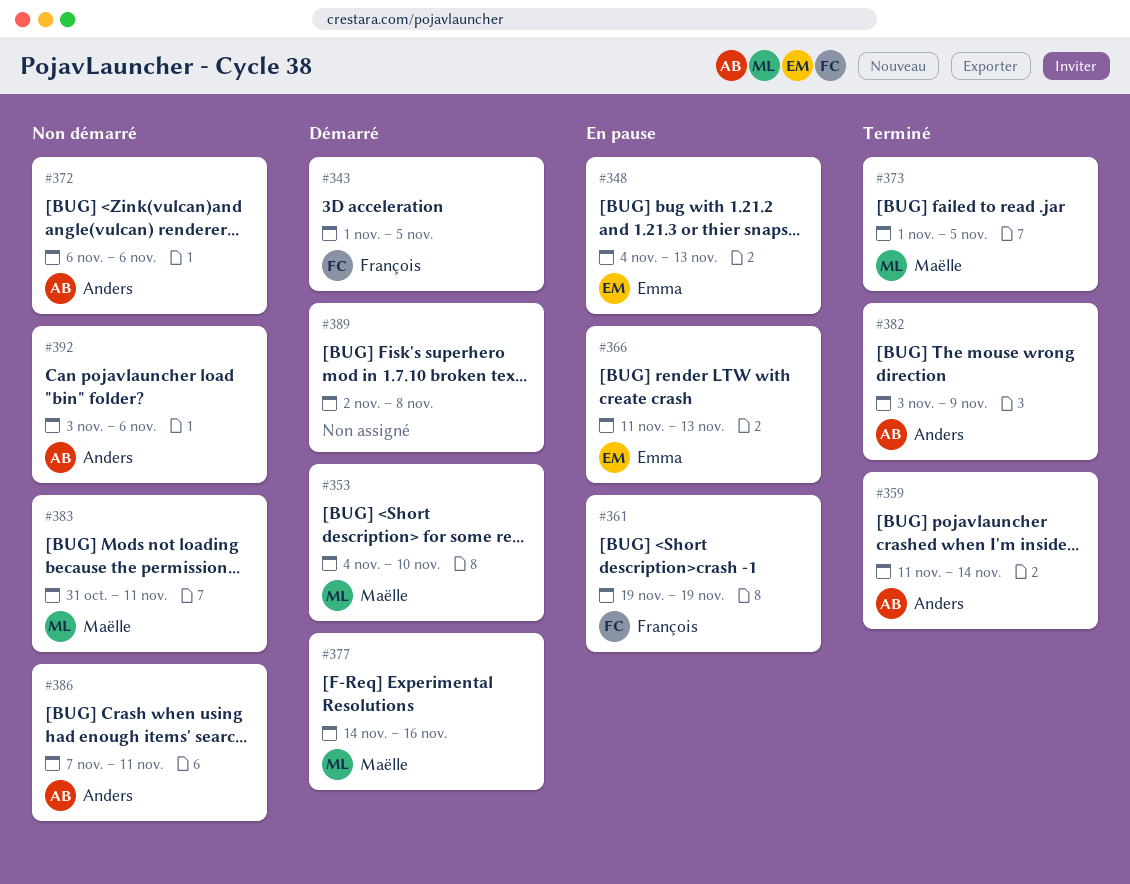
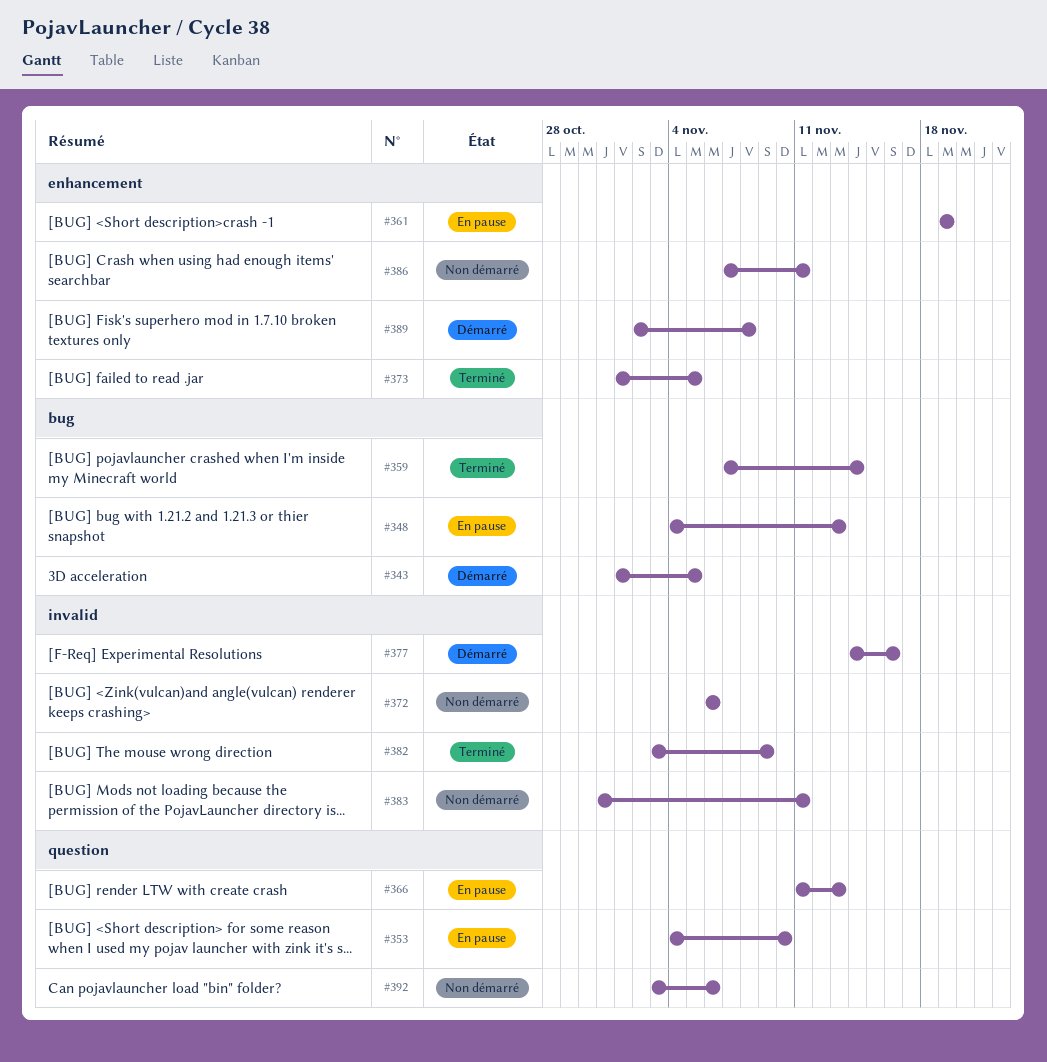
#353, status: Démarré -> En pause
#359, start: Nov 11 -> Nov 7

